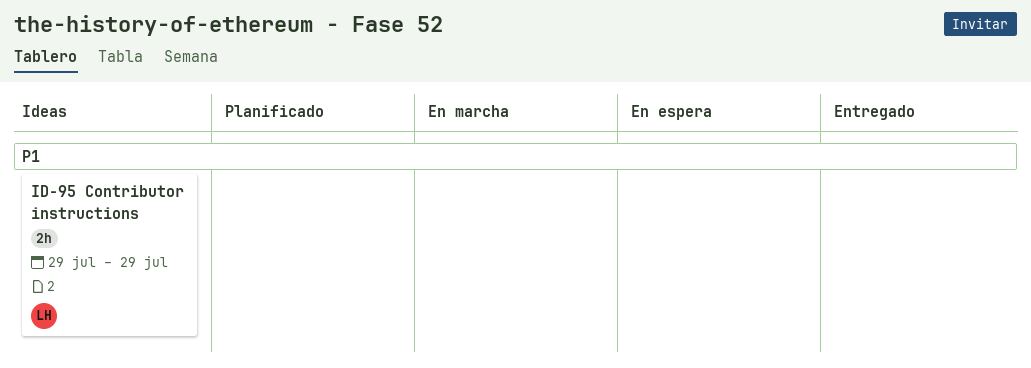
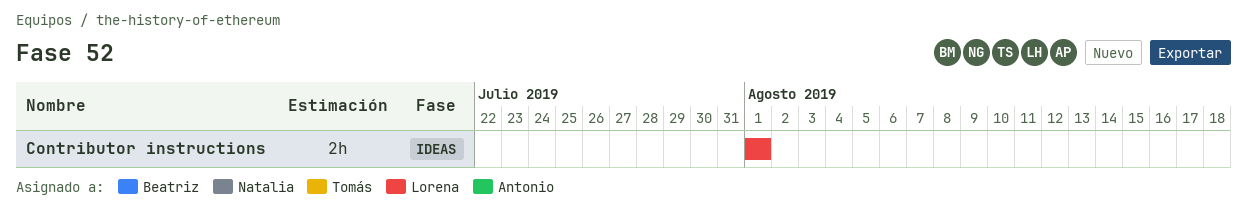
Contributor instructions, start: Jul 29 -> Aug 1
Contributor instructions, due: Jul 29 -> Aug 1

